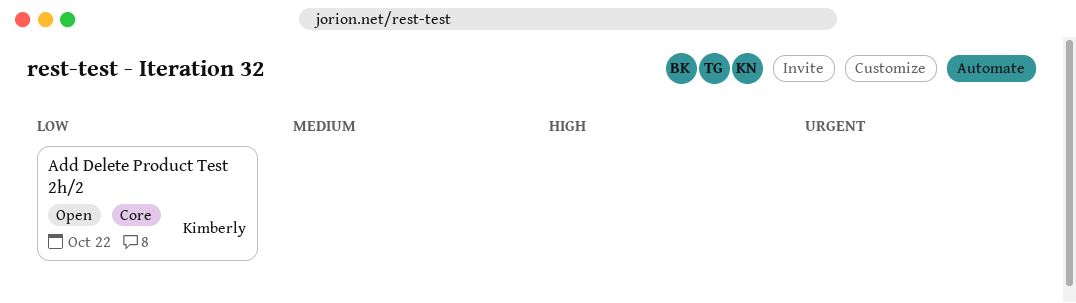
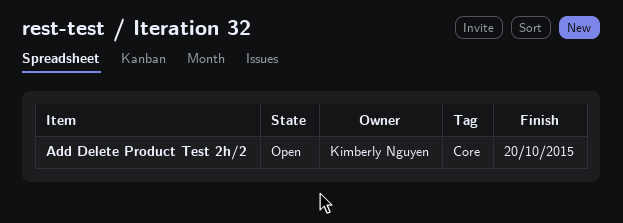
Add Delete Product Test 2h/2, due: Oct 22 -> Oct 20

